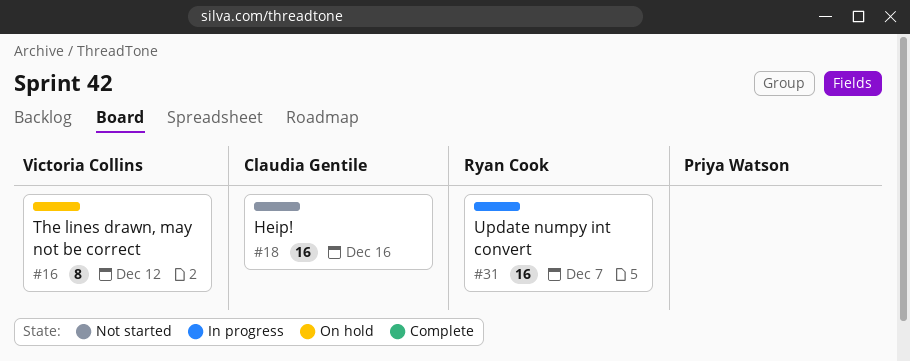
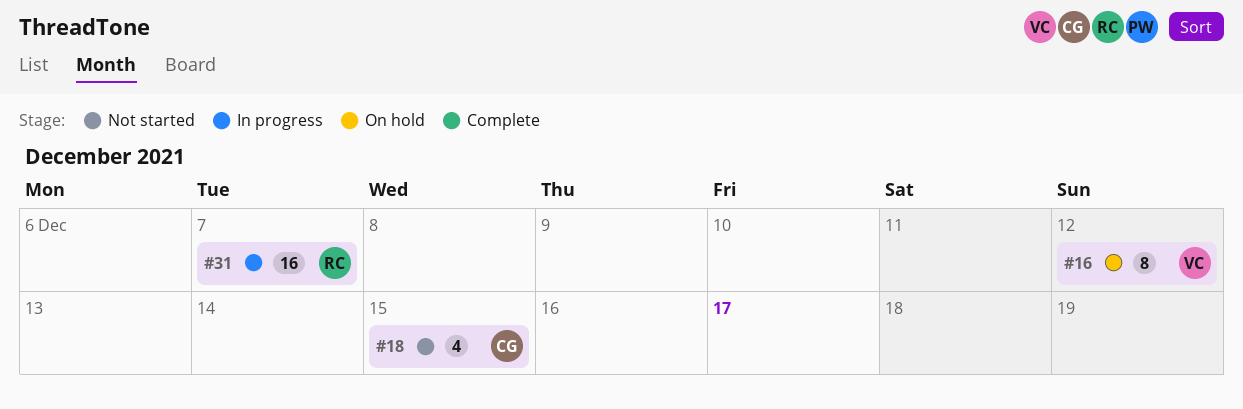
#18, estimate: 16 -> 4
#18, due: Dec 16 -> Dec 15

